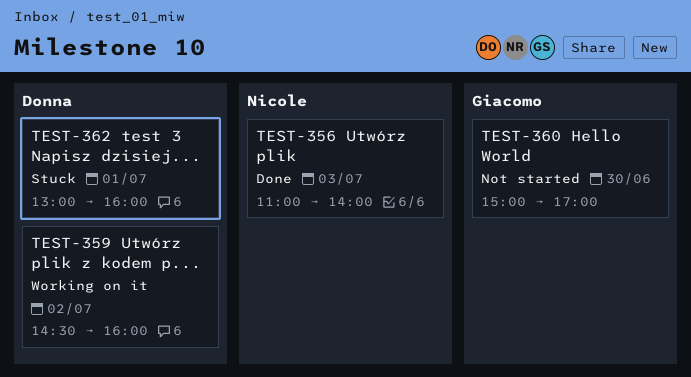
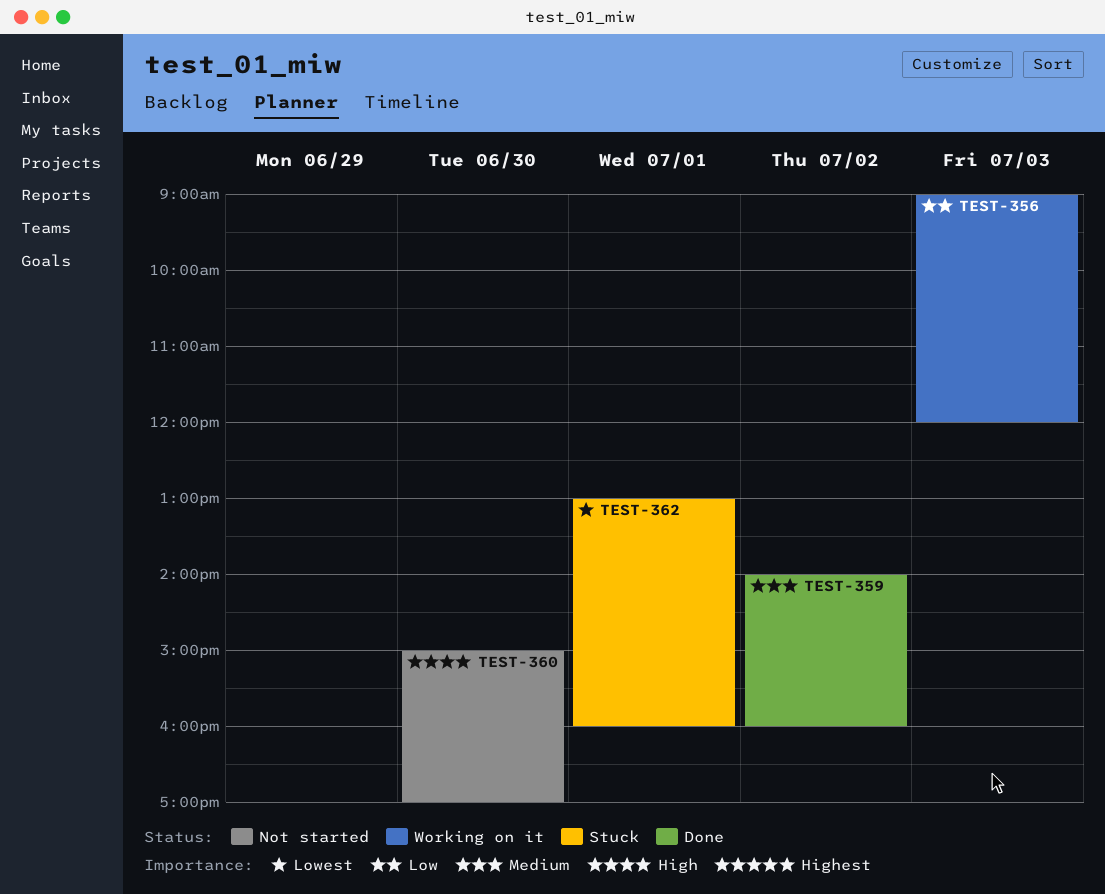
TEST-356, status: Done -> Working on it
TEST-356, begins: 11:00 -> 09:00
TEST-356, ends: 14:00 -> 12:00
TEST-359, status: Working on it -> Done
TEST-359, begins: 14:30 -> 14:00

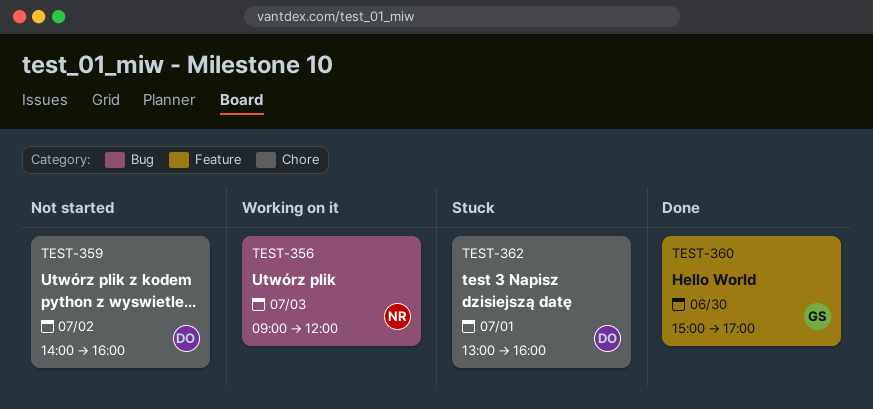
TEST-359, status: Done -> Not started
TEST-360, status: Not started -> Done

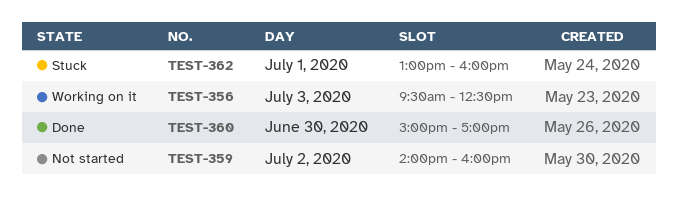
TEST-356, begins: 09:00 -> 09:30
TEST-356, ends: 12:00 -> 12:30

